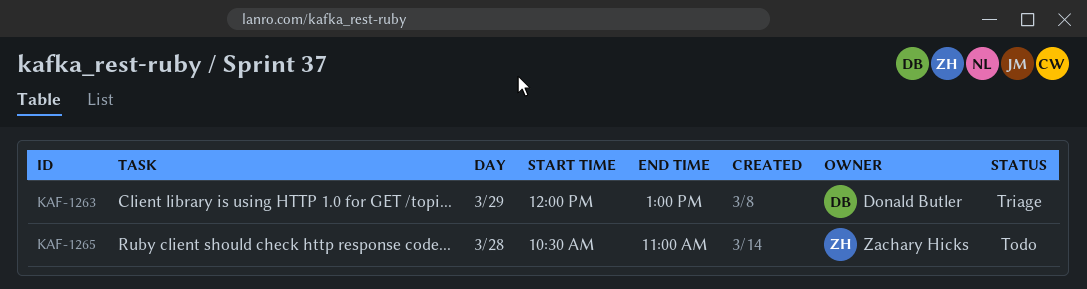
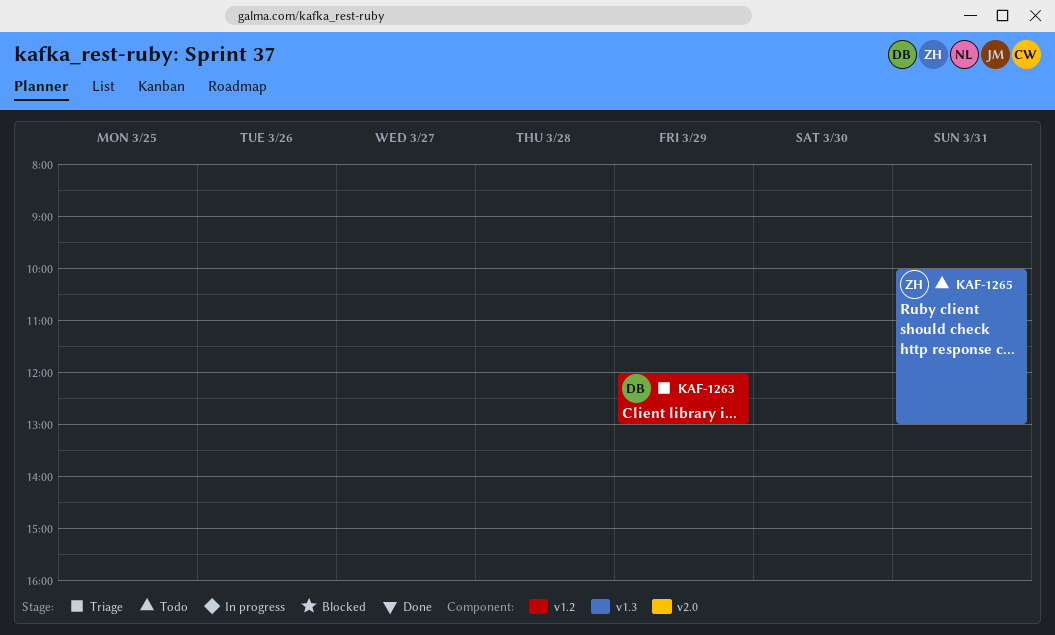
KAF-1265, day: Mar 28 -> Mar 31
KAF-1265, begins: 10:30 -> 10:00
KAF-1265, ends: 11:00 -> 13:00

